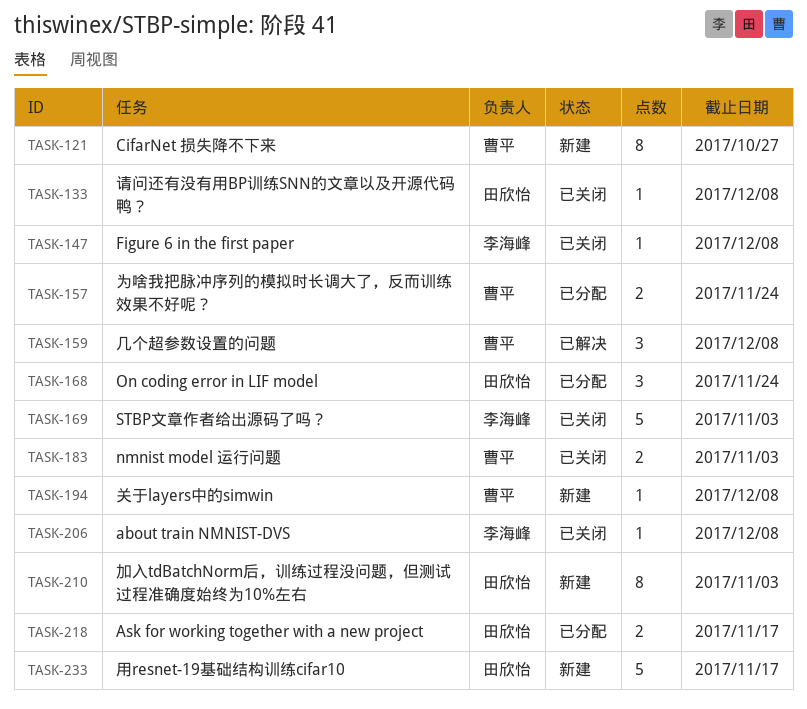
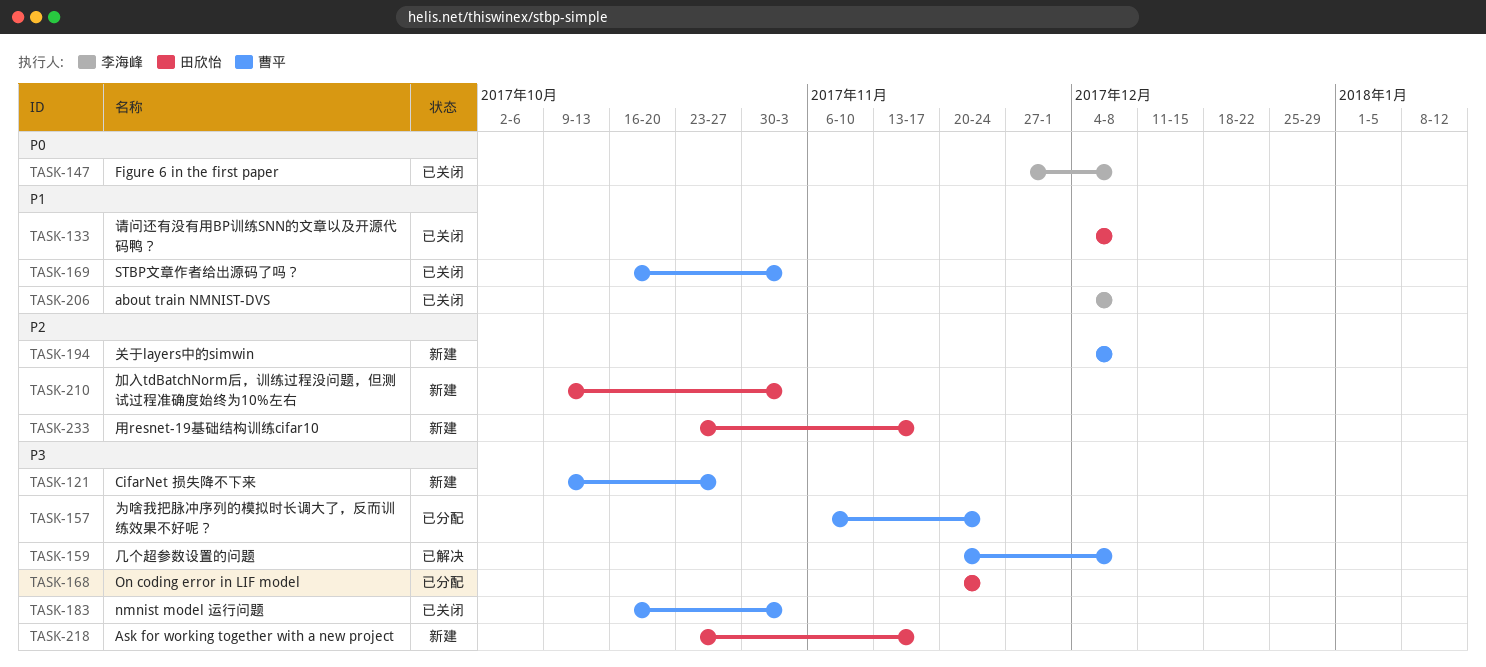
TASK-169, owner: 李海峰 -> 曹平
TASK-218, status: 已分配 -> 新建

